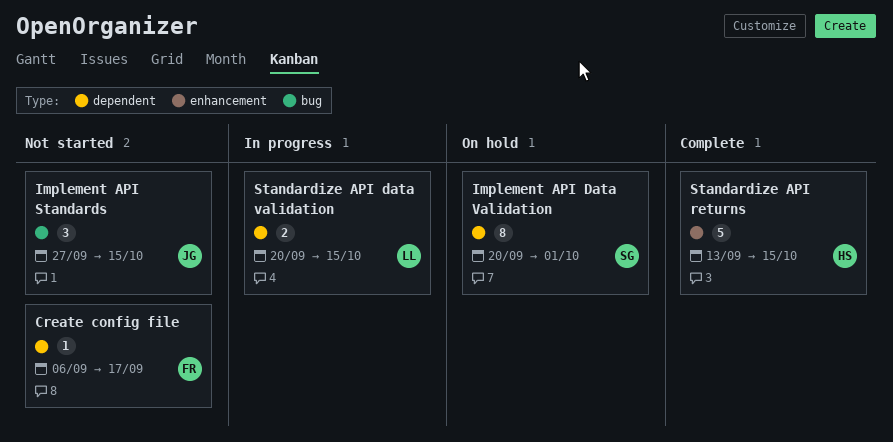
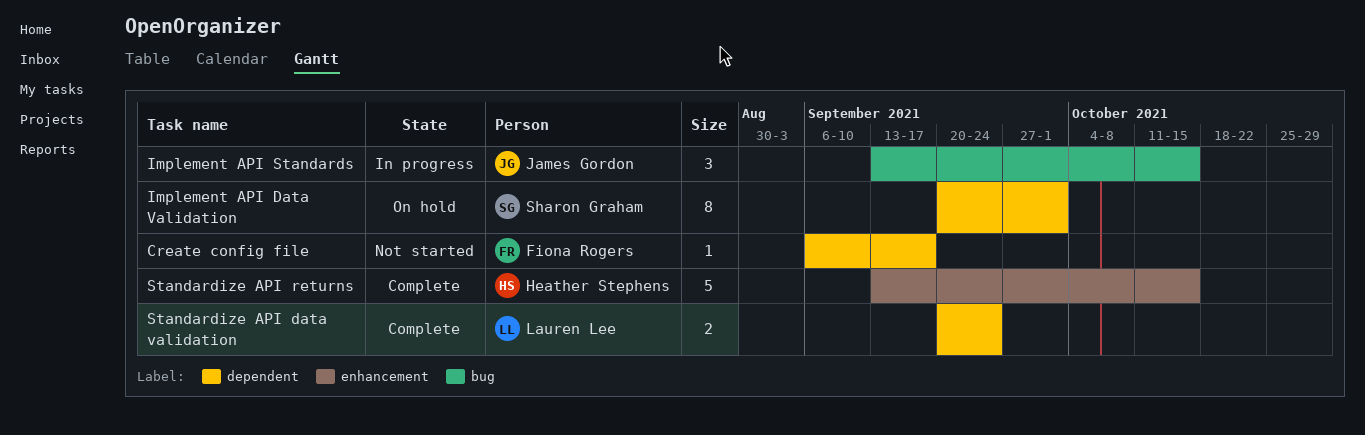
Implement API Standards, status: Not started -> In progress
Implement API Standards, start: Sep 27 -> Sep 13
Standardize API data validation, status: In progress -> Complete
Standardize API data validation, due: Oct 15 -> Sep 24

